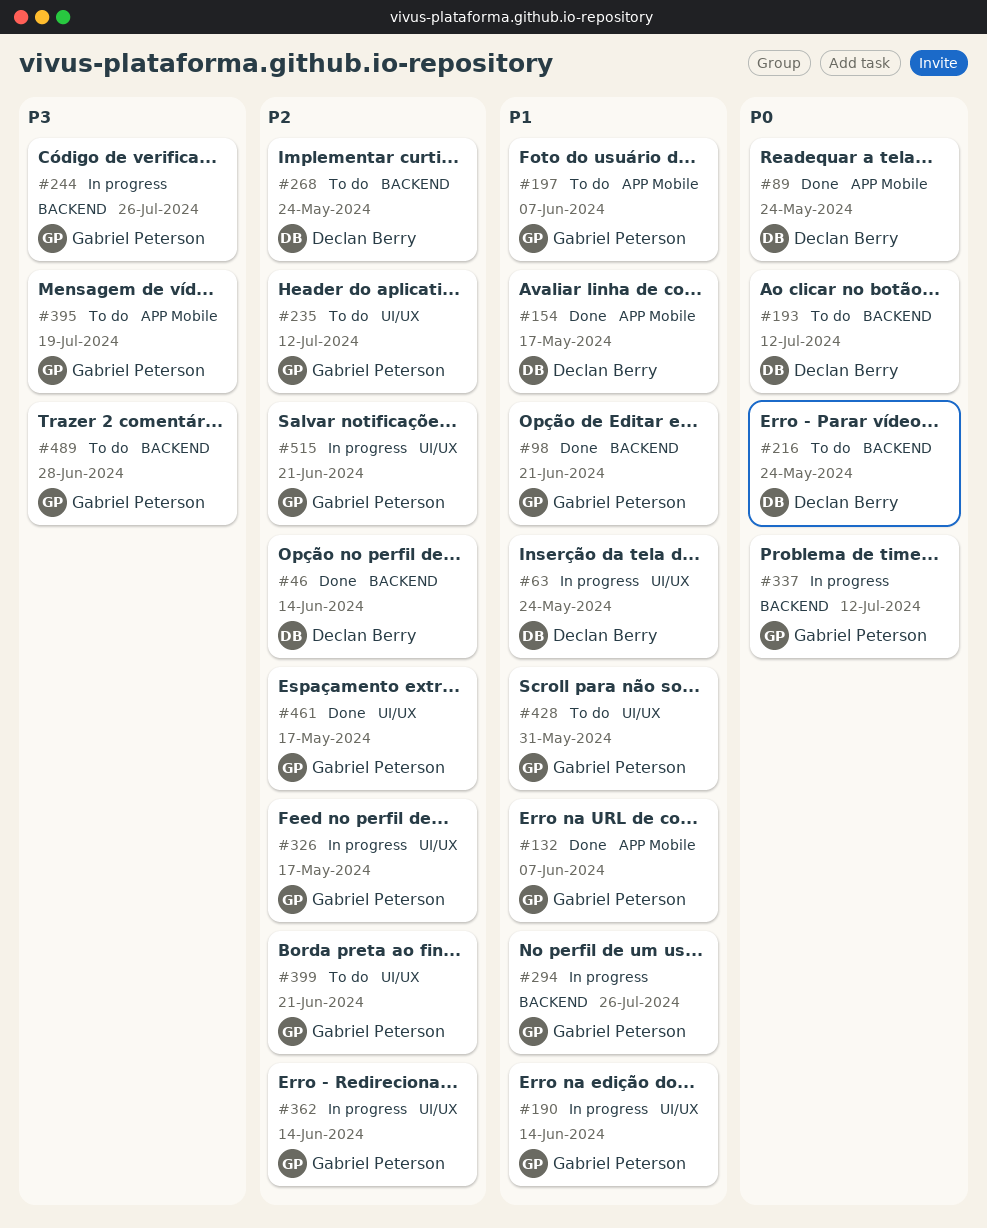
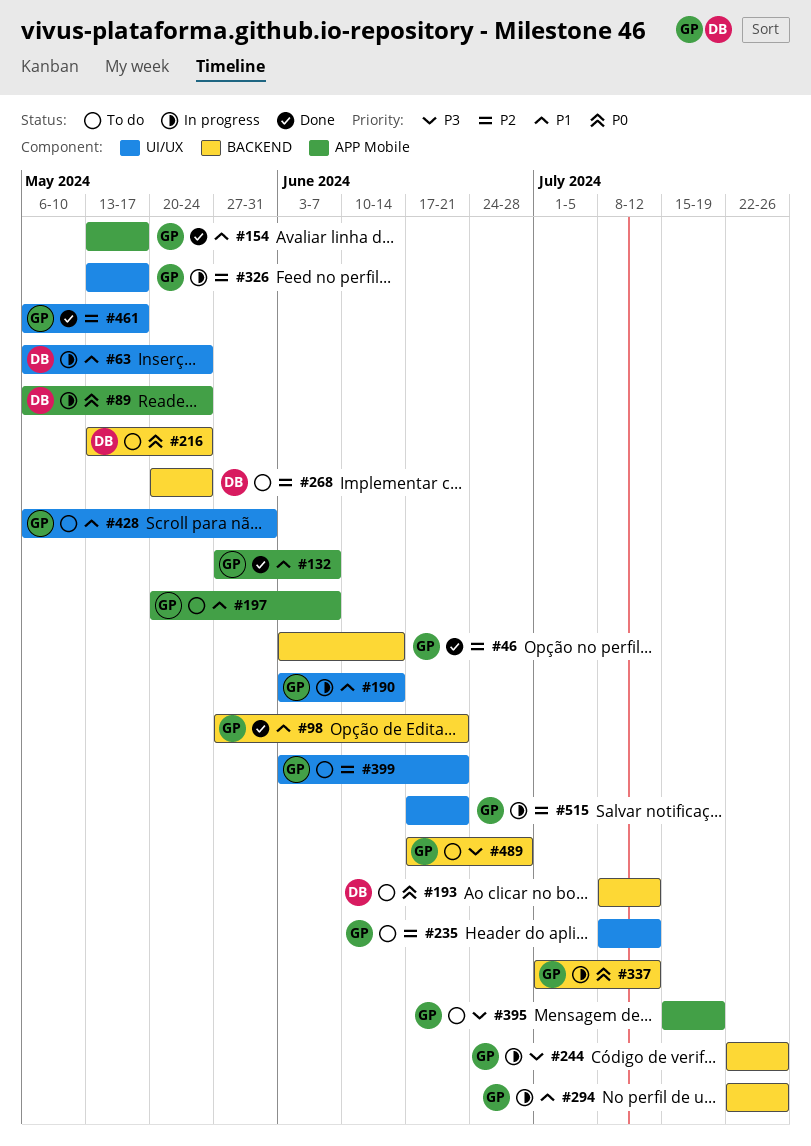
#46, owner: Declan Berry -> Gabriel Peterson
#89, status: Done -> In progress
#154, owner: Declan Berry -> Gabriel Peterson
#362: present -> none

